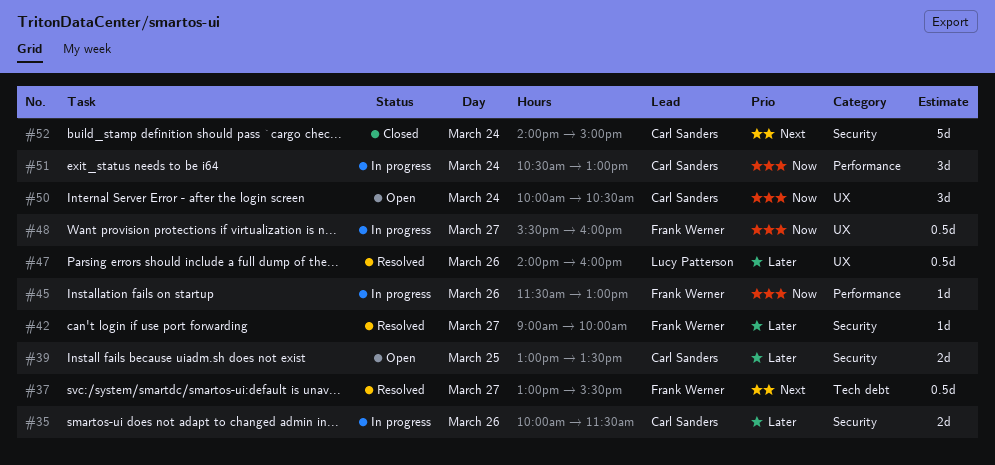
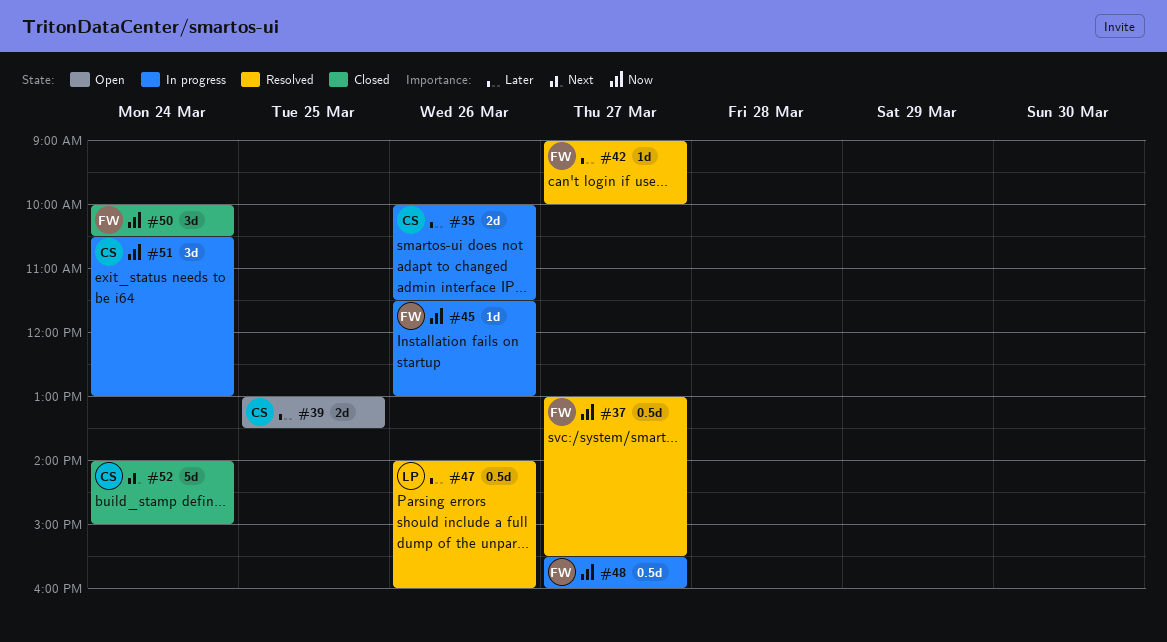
#37, priority: Next -> Now
#50, status: Open -> Closed
#50, owner: Carl Sanders -> Frank Werner

